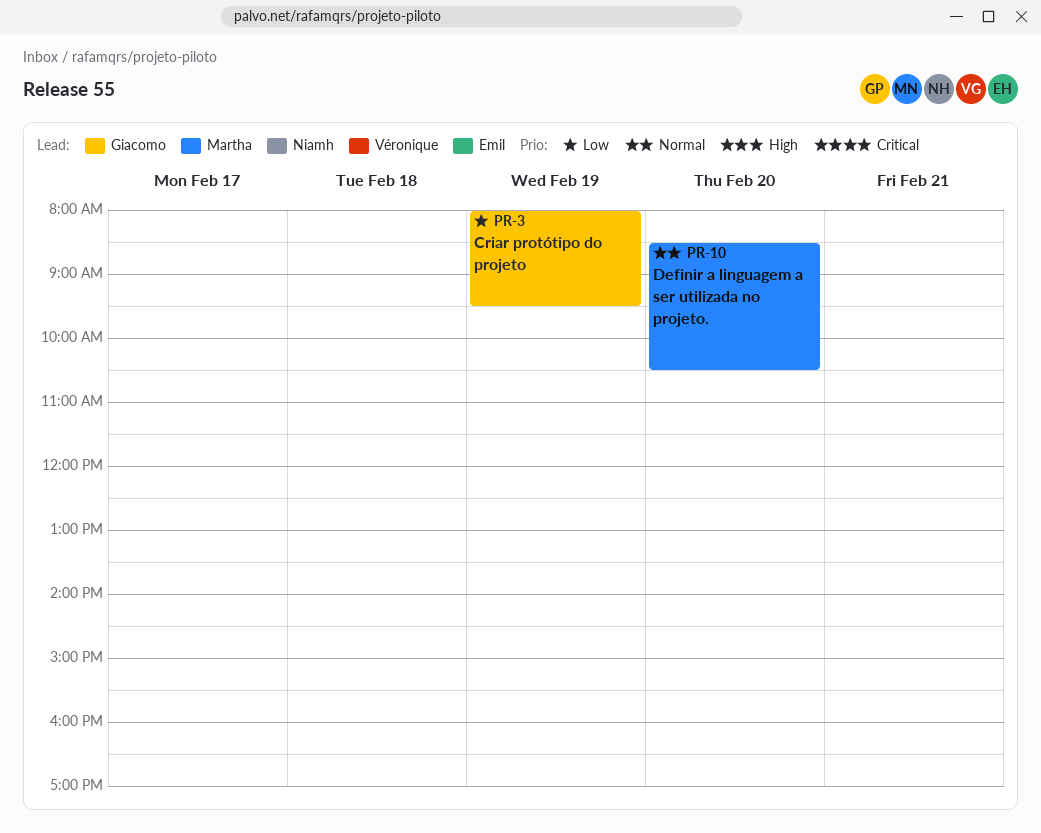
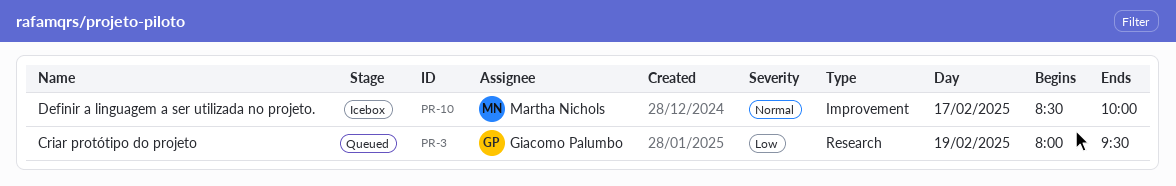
PR-10, day: Feb 20 -> Feb 17
PR-10, ends: 10:30 -> 10:00

